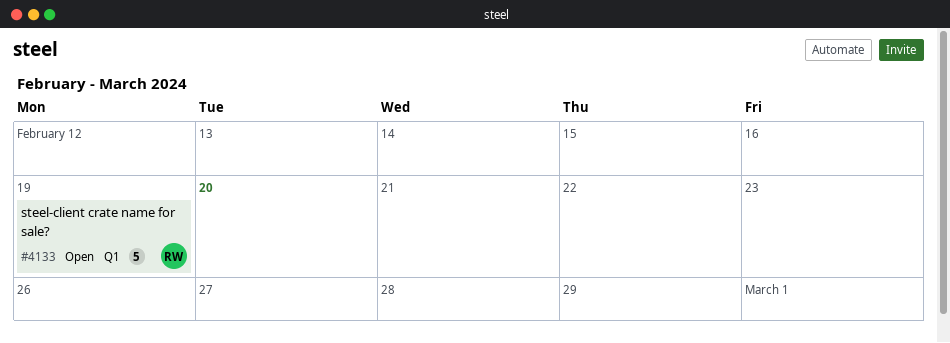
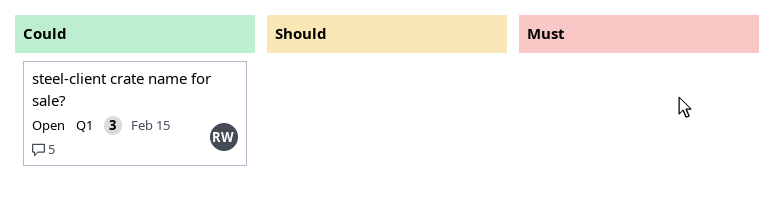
steel-client crate name for sale?, estimate: 5 -> 3
steel-client crate name for sale?, due: Feb 19 -> Feb 15

